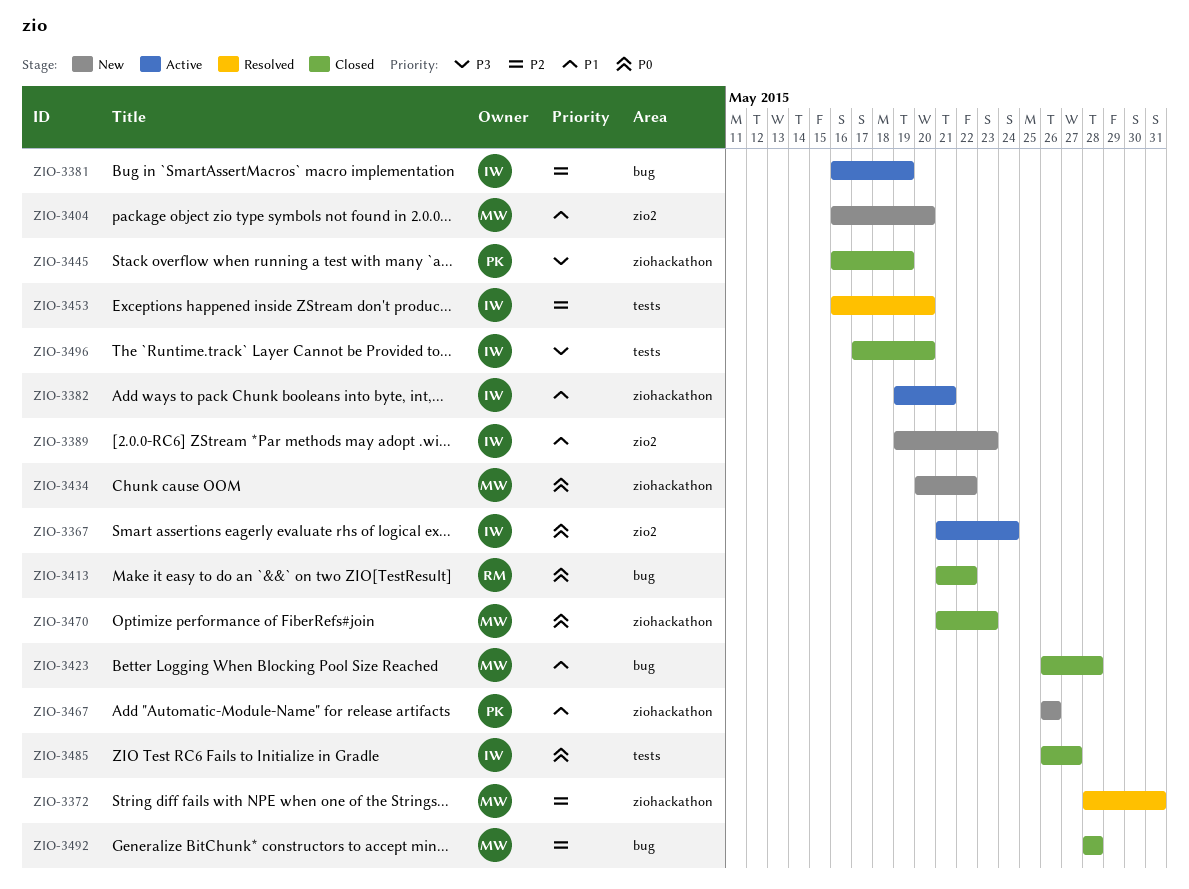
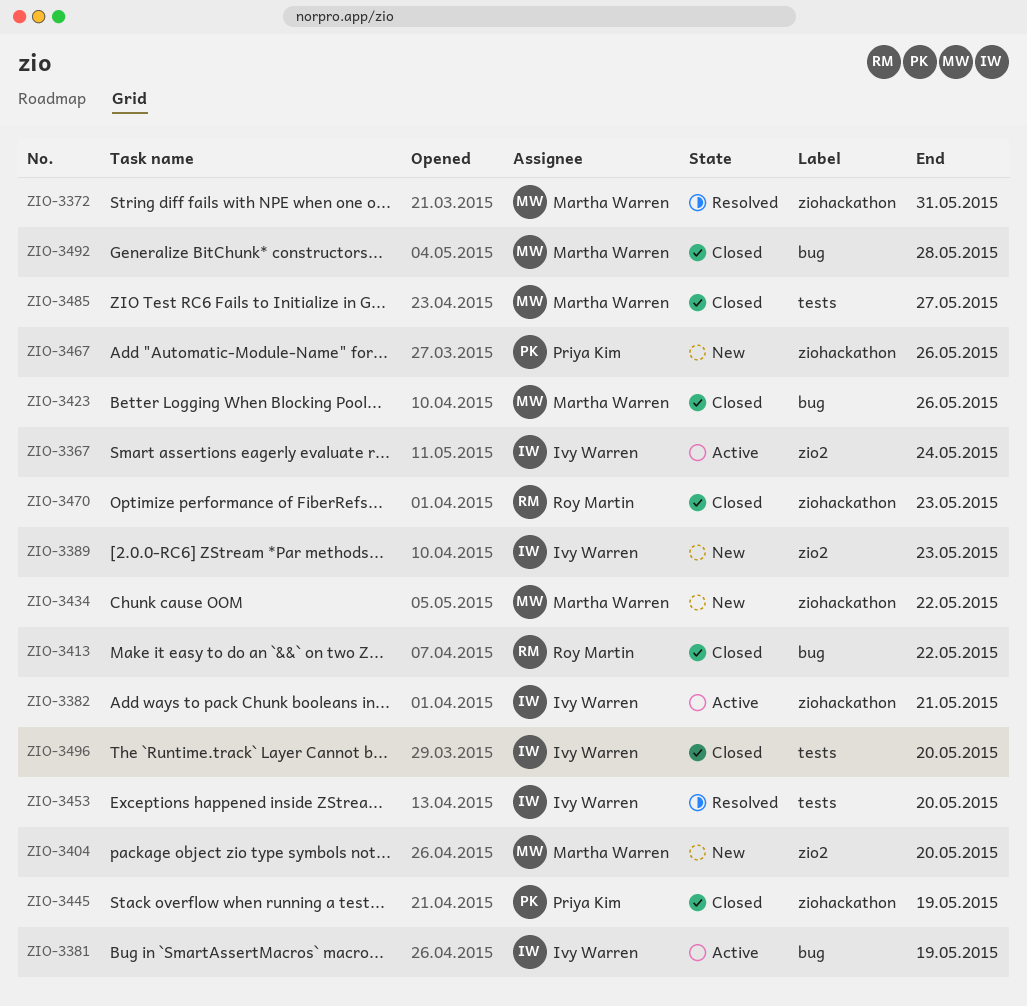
ZIO-3423, due: May 28 -> May 26
ZIO-3470, owner: Martha Warren -> Roy Martin
ZIO-3485, owner: Ivy Warren -> Martha Warren

